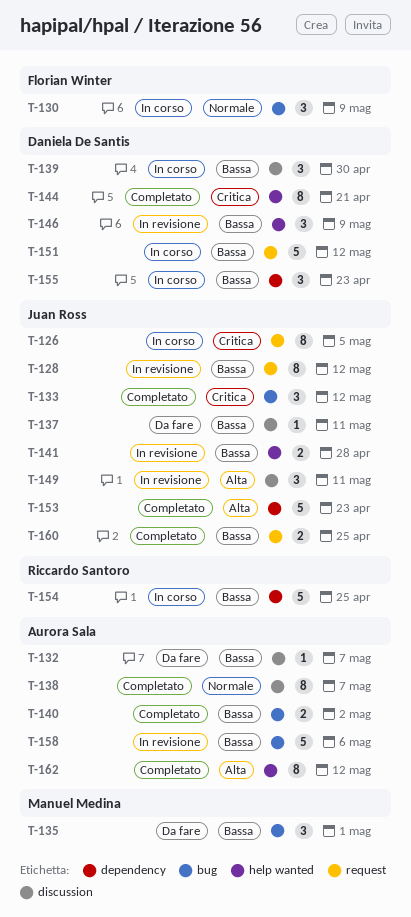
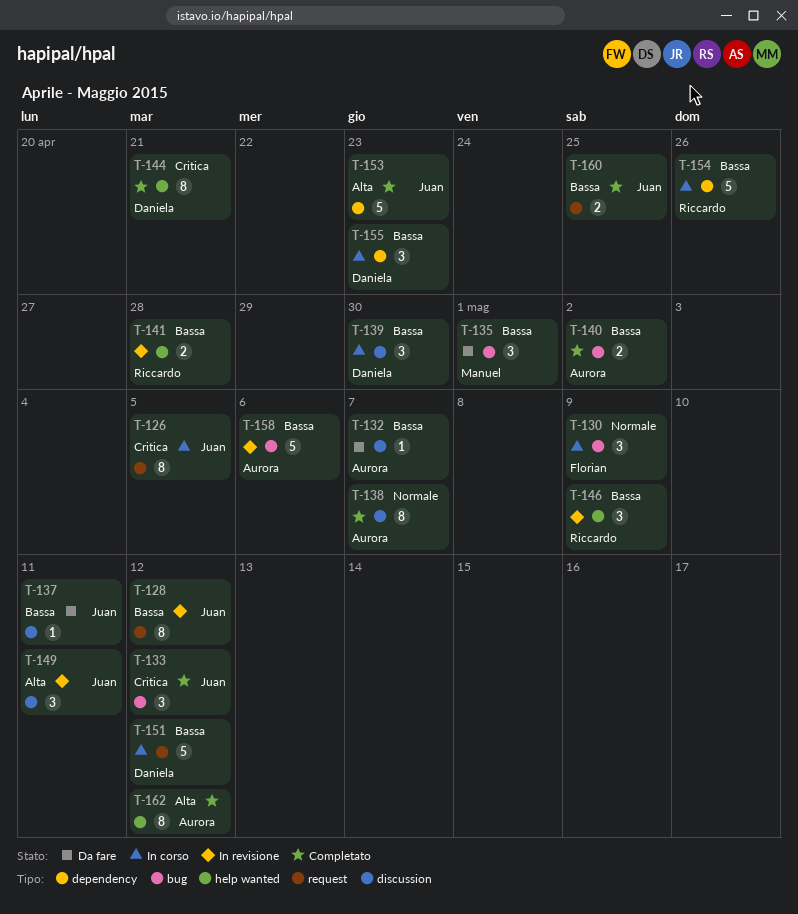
T-141, owner: Juan Ross -> Riccardo Santoro
T-146, owner: Daniela De Santis -> Riccardo Santoro
T-154, due: Apr 25 -> Apr 26

